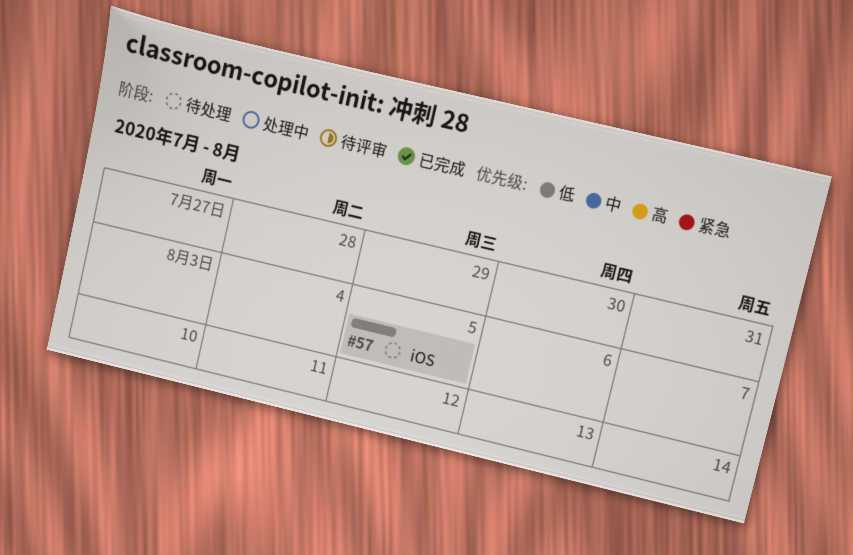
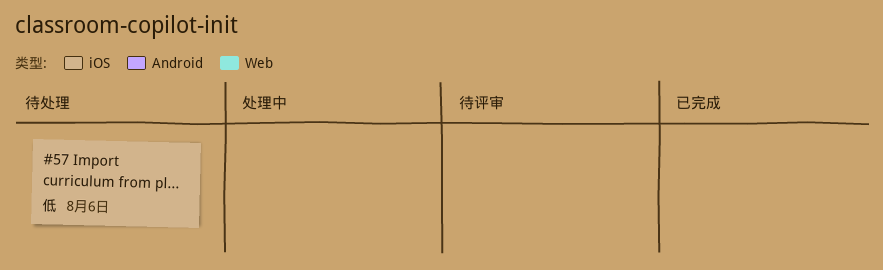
#57, due: Aug 5 -> Aug 6

